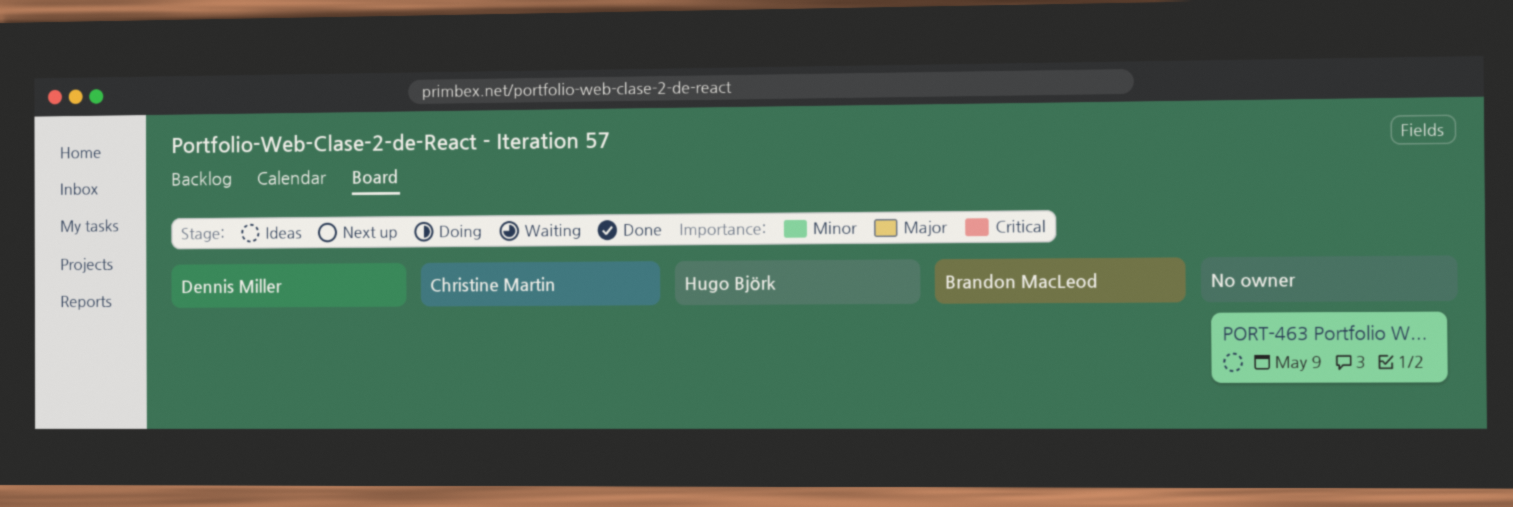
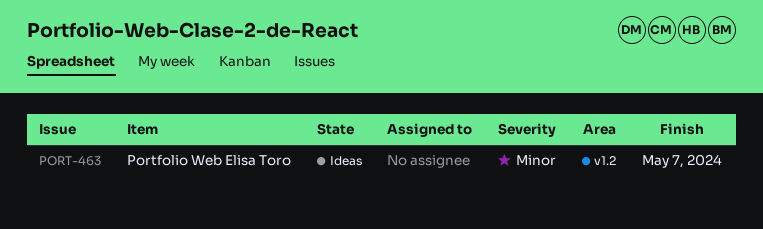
PORT-463, due: May 9 -> May 7

